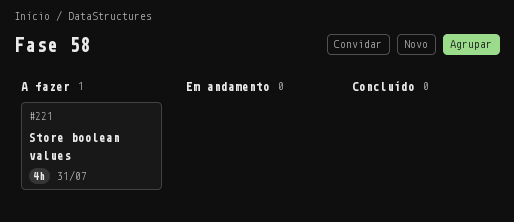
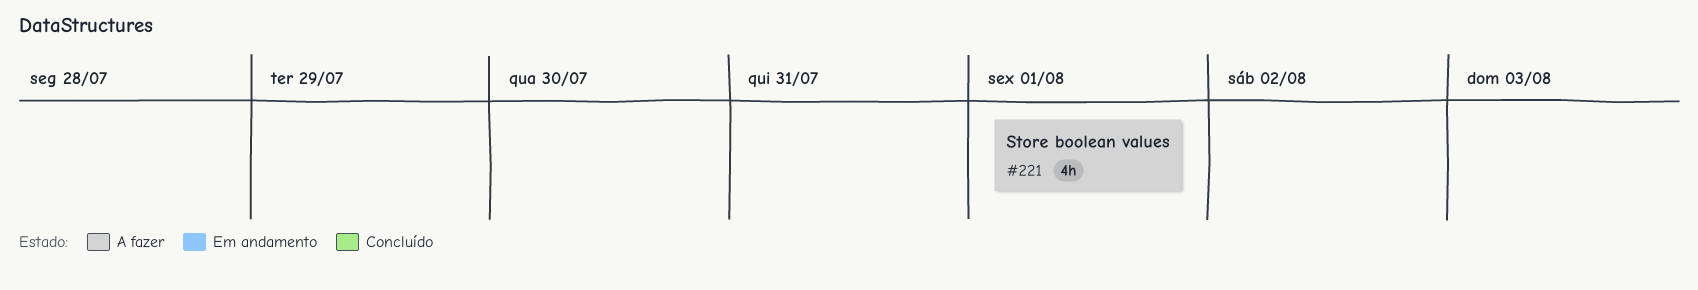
#221, due: Jul 31 -> Aug 1

